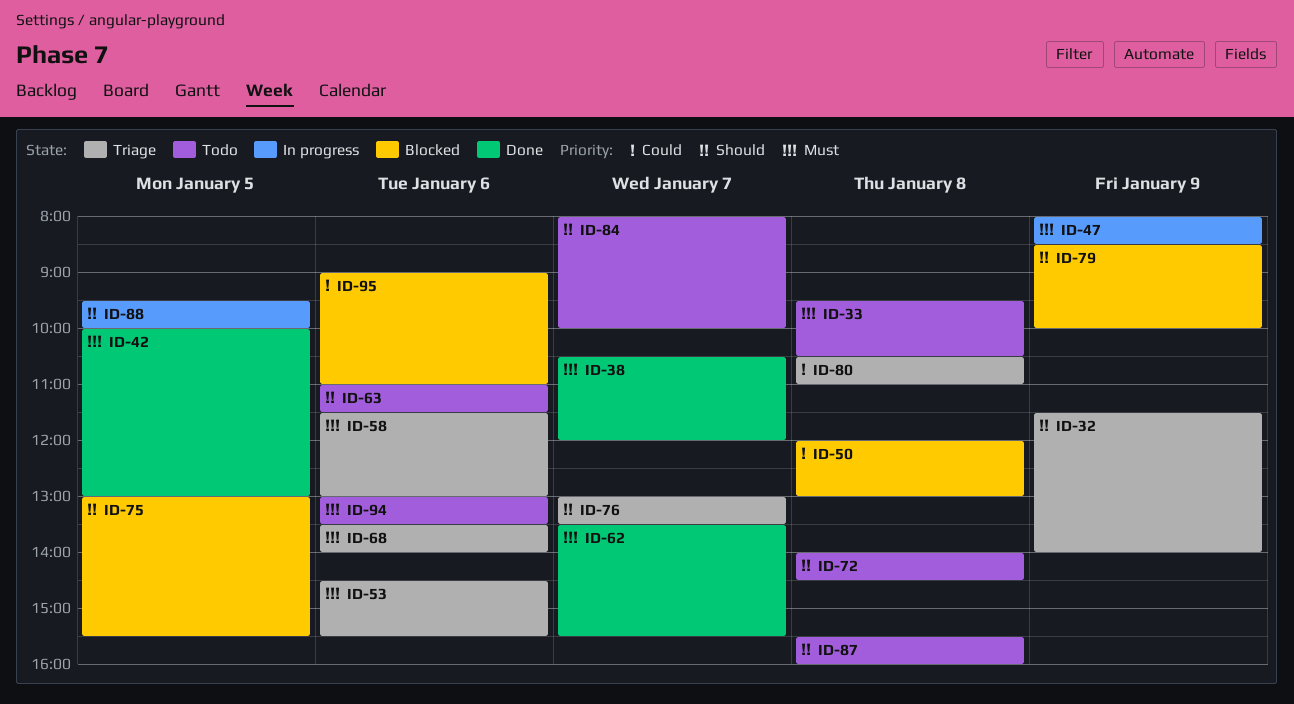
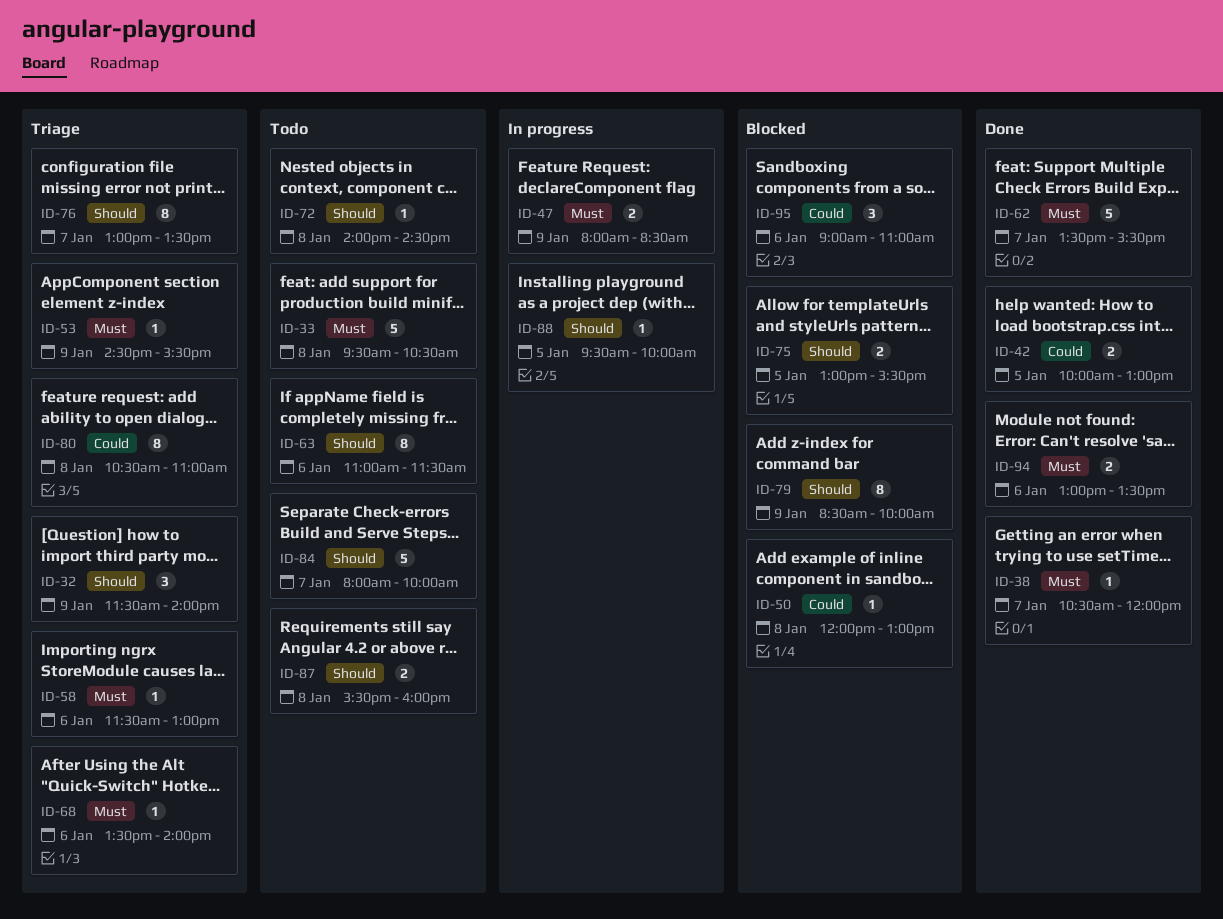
ID-42, priority: Must -> Could
ID-53, day: Jan 6 -> Jan 9
ID-94, status: Todo -> Done

